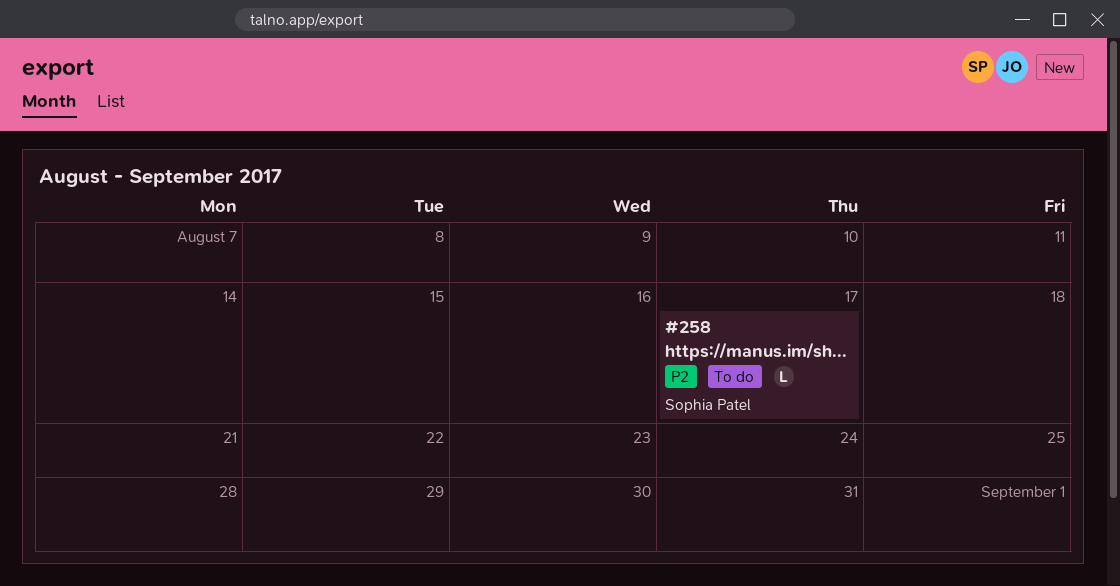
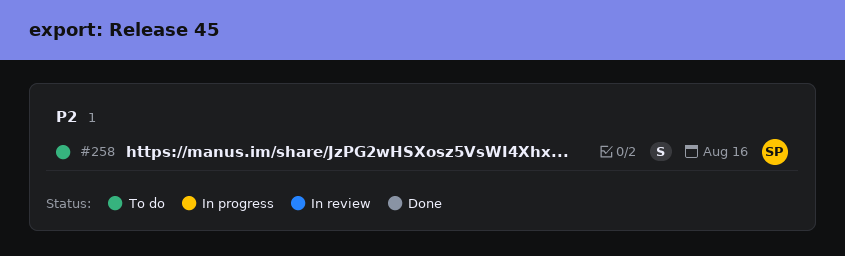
#258, estimate: L -> S
#258, due: Aug 17 -> Aug 16

